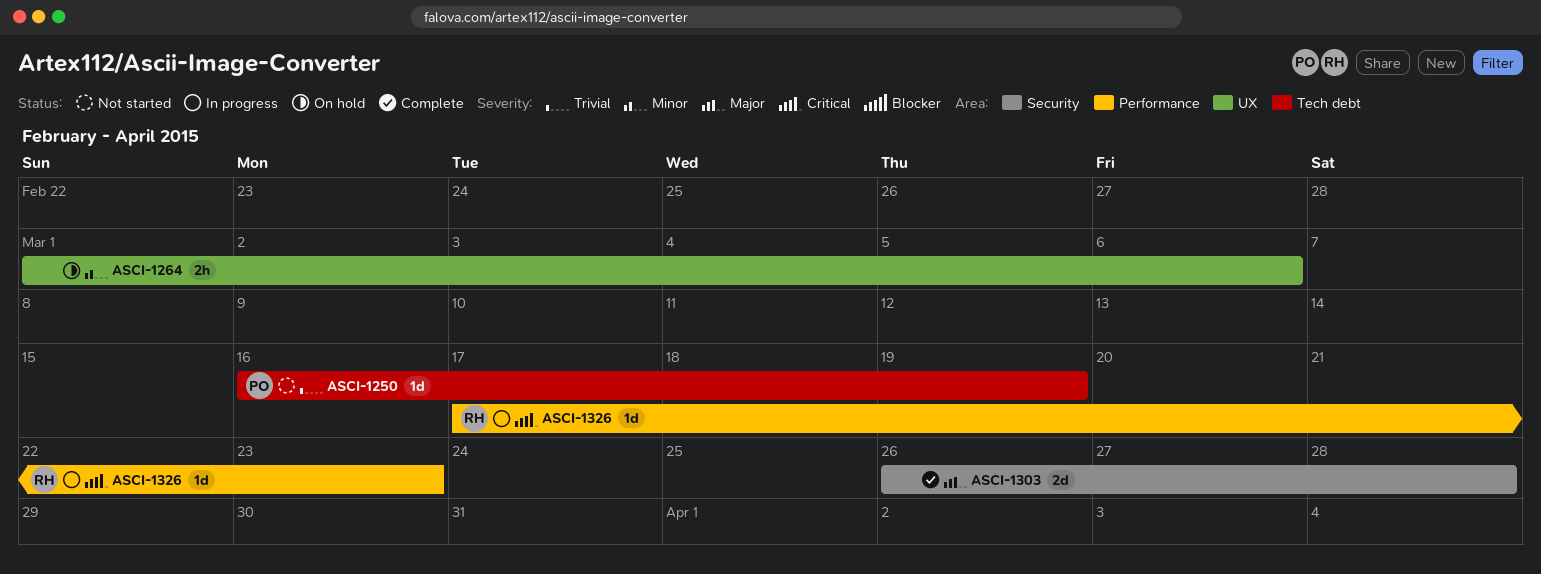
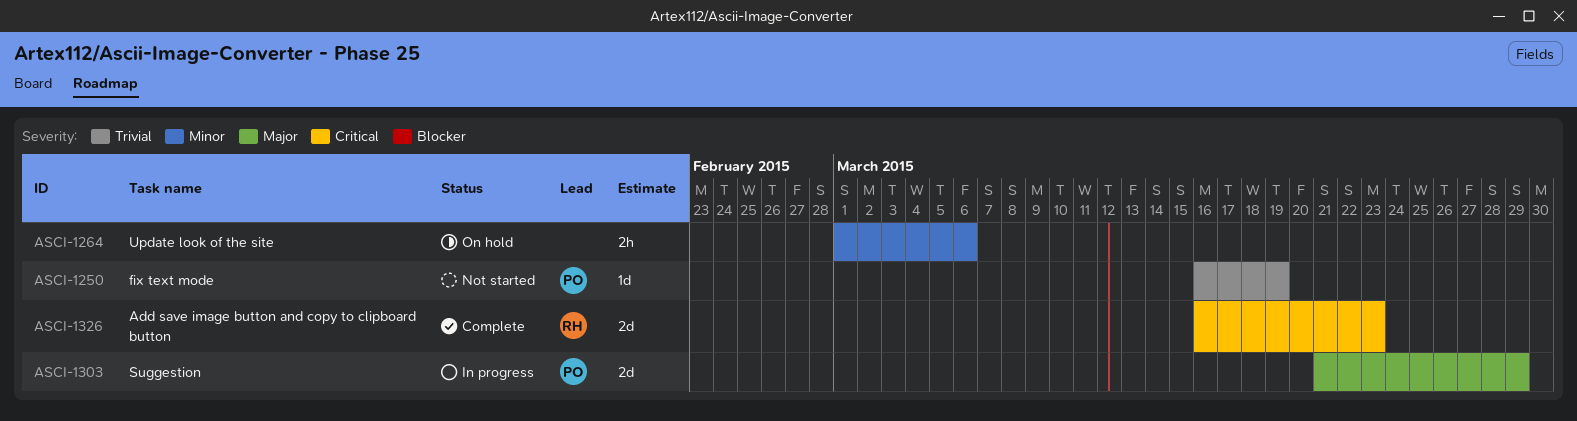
ASCI-1303, status: Complete -> In progress
ASCI-1303, owner: none -> PO
ASCI-1303, start: Mar 26 -> Mar 21
ASCI-1303, due: Mar 28 -> Mar 29
ASCI-1326, status: In progress -> Complete
ASCI-1326, estimate: 1d -> 2d
ASCI-1326, start: Mar 17 -> Mar 16

